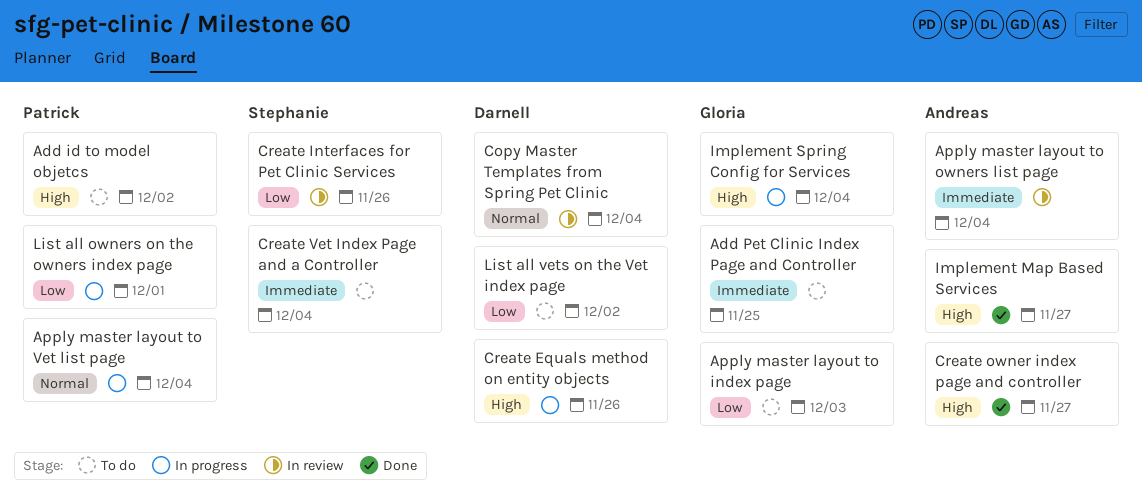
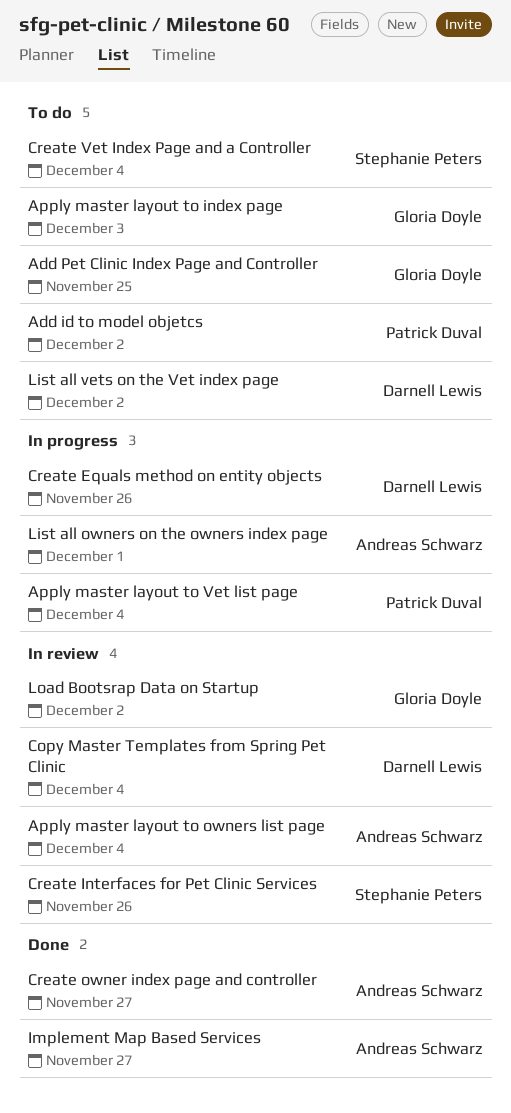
Implement Spring Config for Services: present -> none
List all owners on the owners index page, owner: Patrick Duval -> Andreas Schwarz
Load Bootsrap Data on Startup: none -> present

